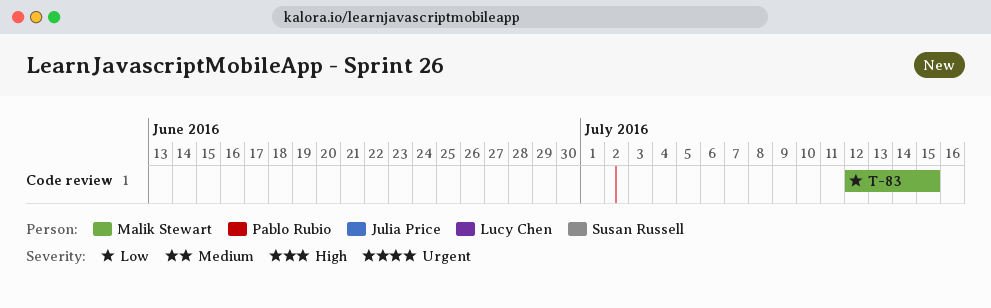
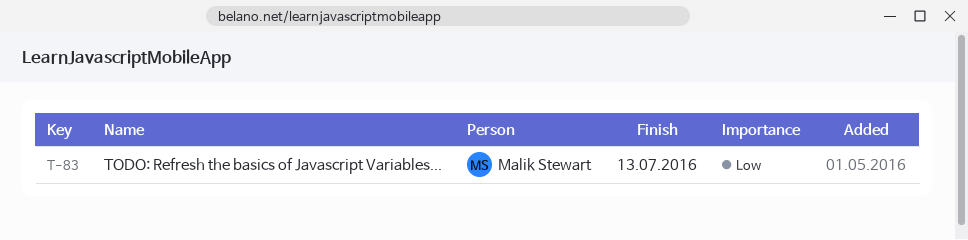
T-83, due: Jul 15 -> Jul 13

